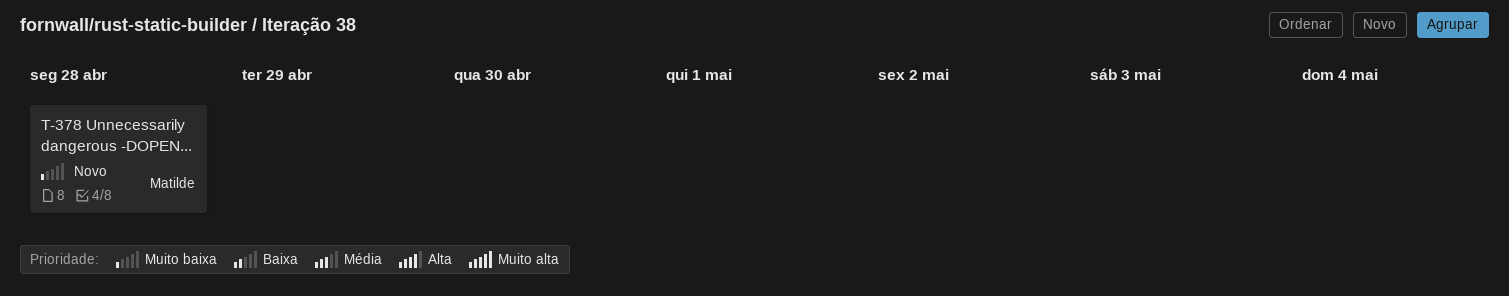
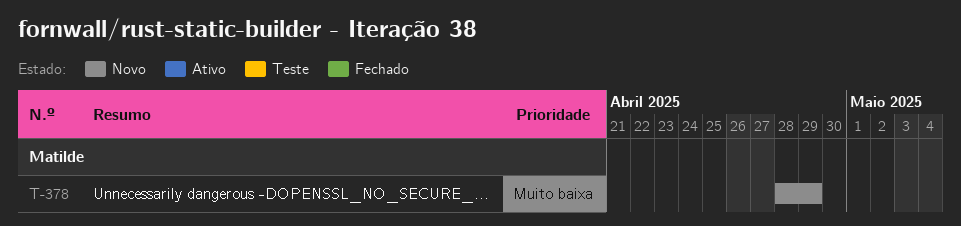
T-378, due: Apr 28 -> Apr 29

